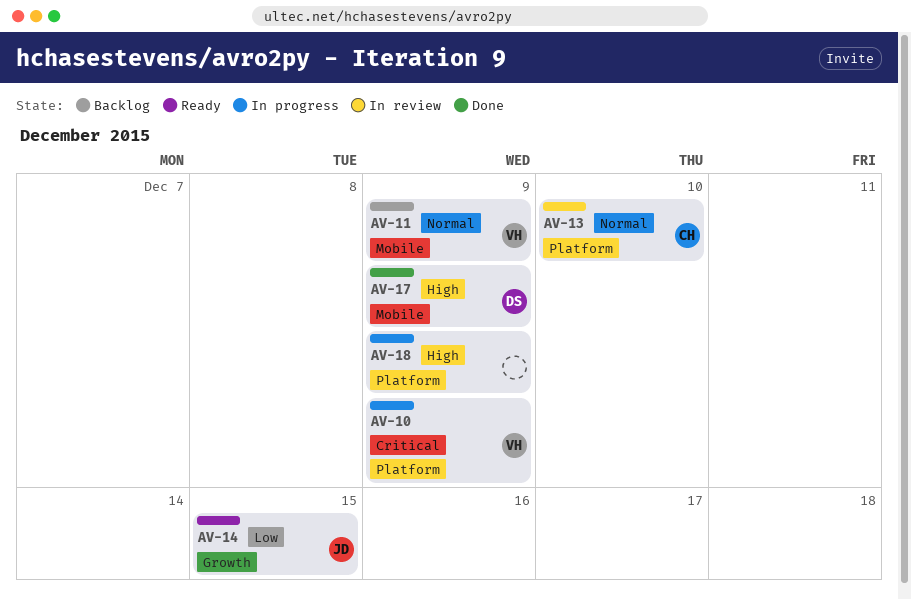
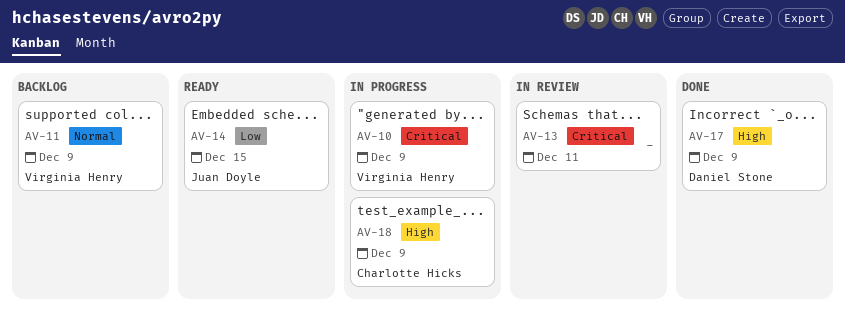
AV-13, owner: Charlotte Hicks -> none
AV-13, priority: Normal -> Critical
AV-13, due: Dec 10 -> Dec 11
AV-18, owner: none -> Charlotte Hicks

